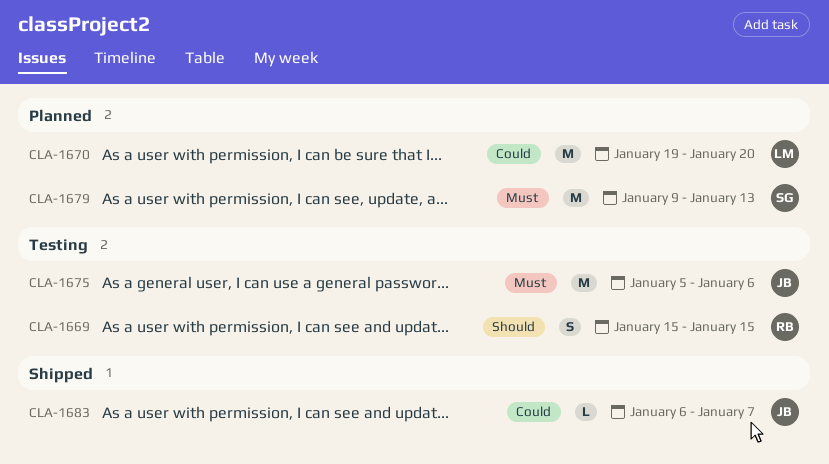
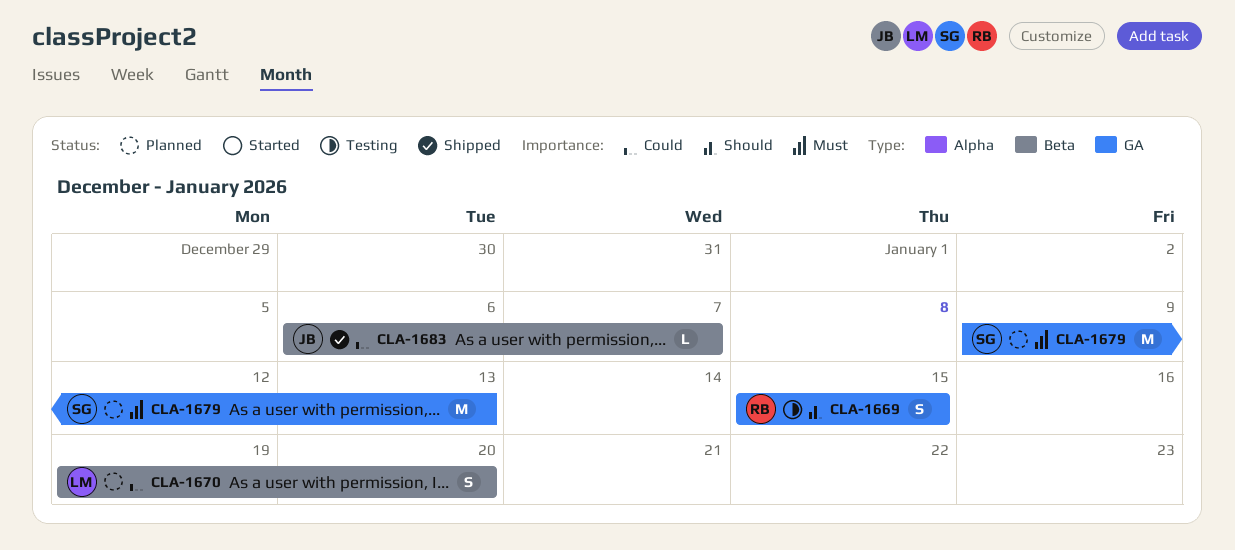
CLA-1670, estimate: M -> S
CLA-1675: present -> none

